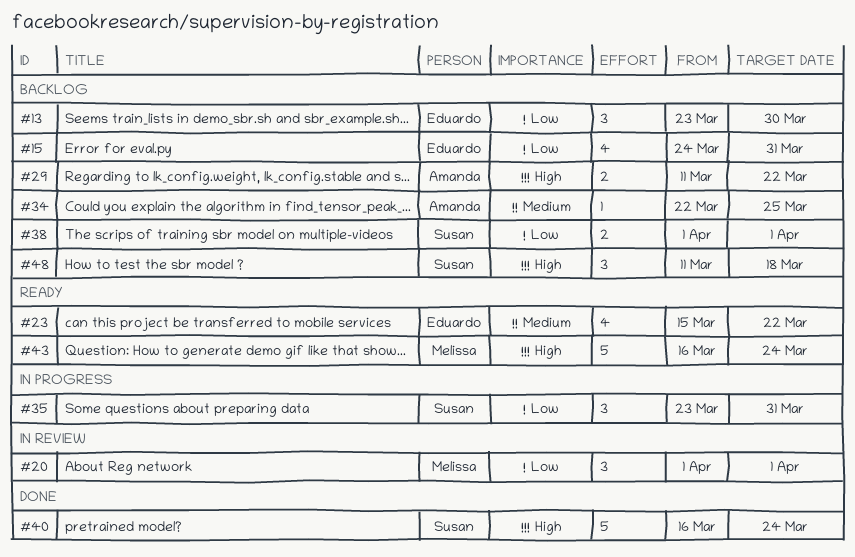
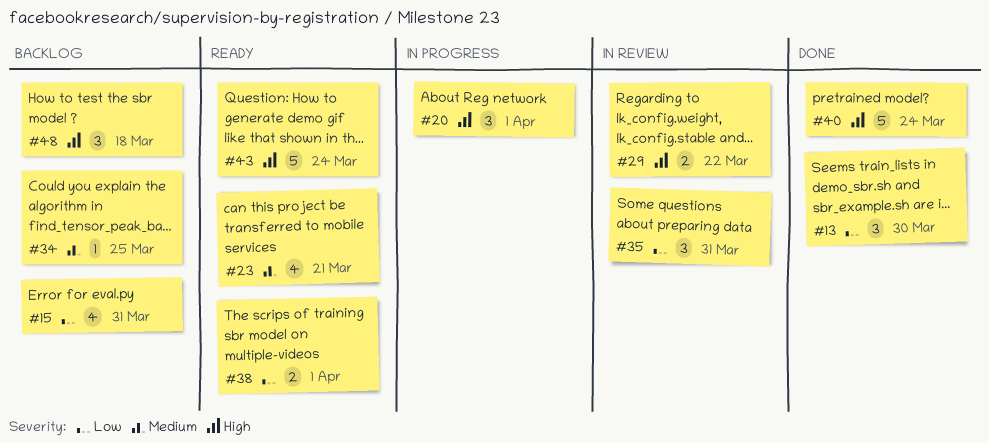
#13, status: Backlog -> Done
#20, status: In review -> In progress
#20, priority: Low -> High
#23, due: Mar 22 -> Mar 21
#29, status: Backlog -> In review
#35, status: In progress -> In review
#38, status: Backlog -> Ready

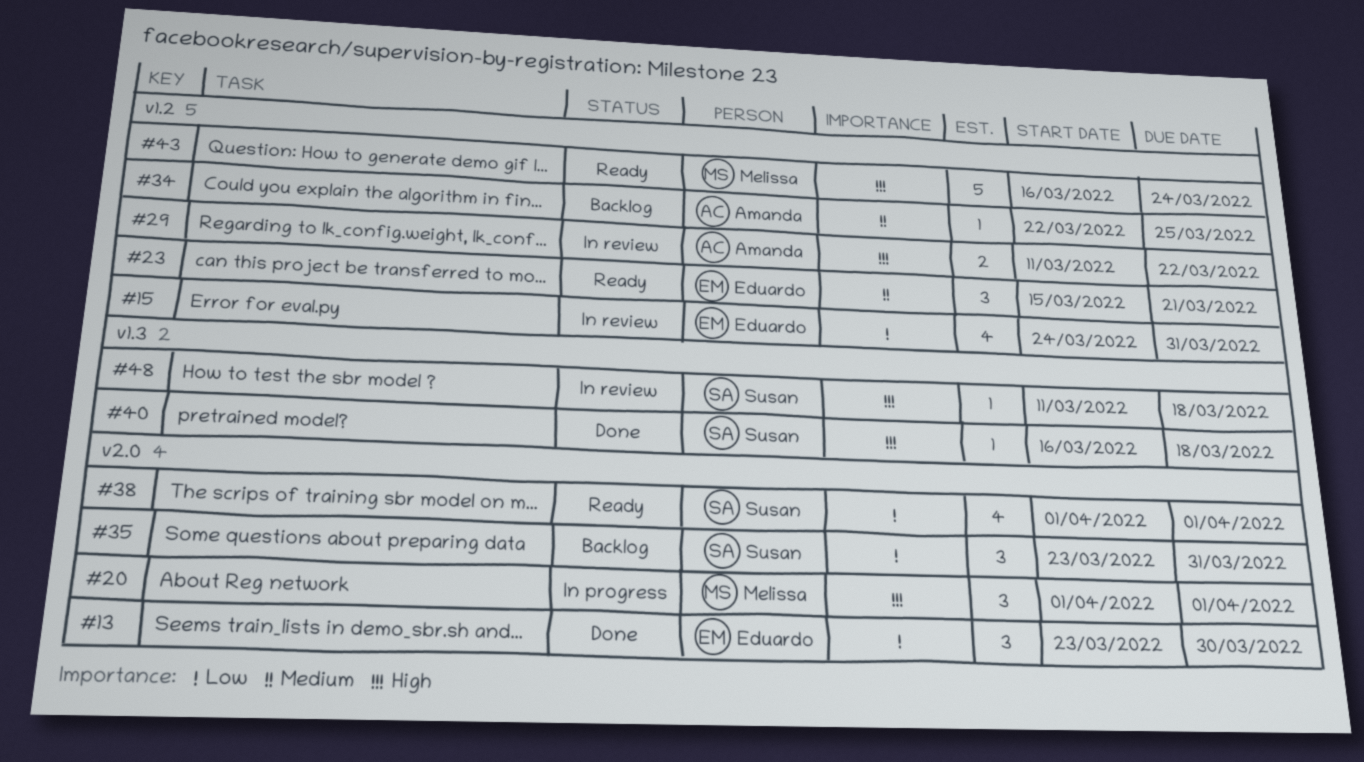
#15, status: Backlog -> In review
#23, estimate: 4 -> 3
#35, status: In review -> Backlog
#38, estimate: 2 -> 4
#40, estimate: 5 -> 1
#40, due: Mar 24 -> Mar 18
#48, status: Backlog -> In review
#48, estimate: 3 -> 1

